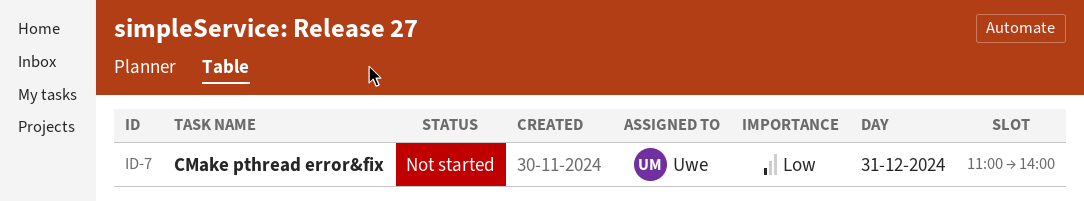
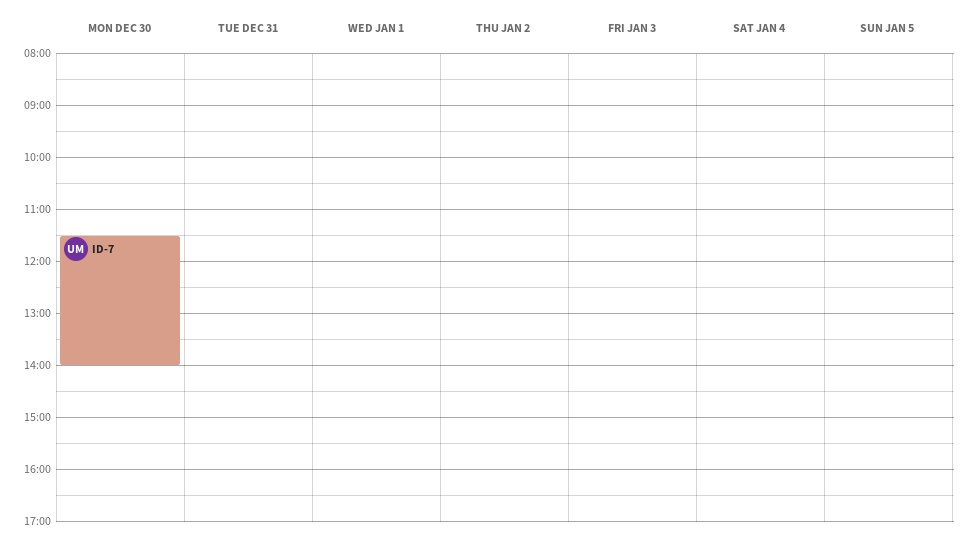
ID-7, day: Dec 31 -> Dec 30
ID-7, begins: 11:00 -> 11:30

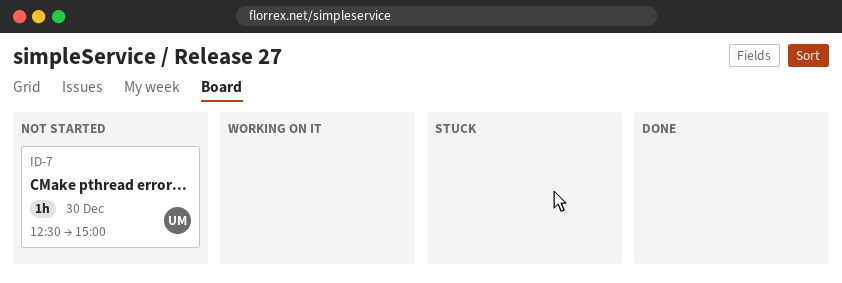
ID-7, begins: 11:30 -> 12:30
ID-7, ends: 14:00 -> 15:00

